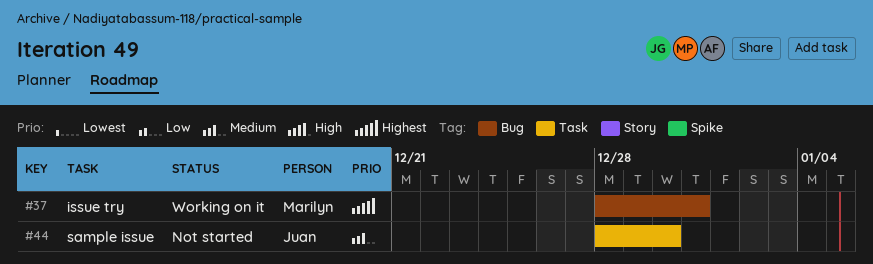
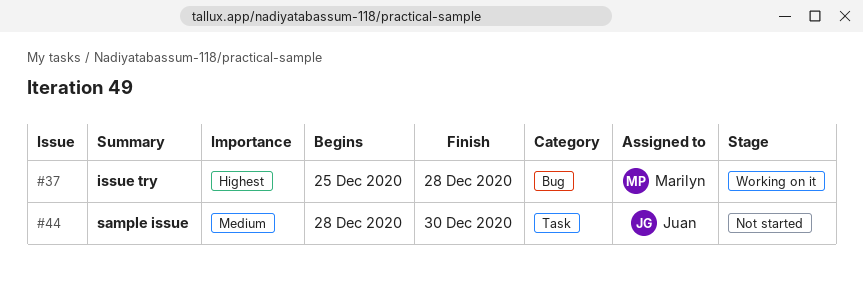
#37, start: Dec 28 -> Dec 25
#37, due: Dec 31 -> Dec 28

